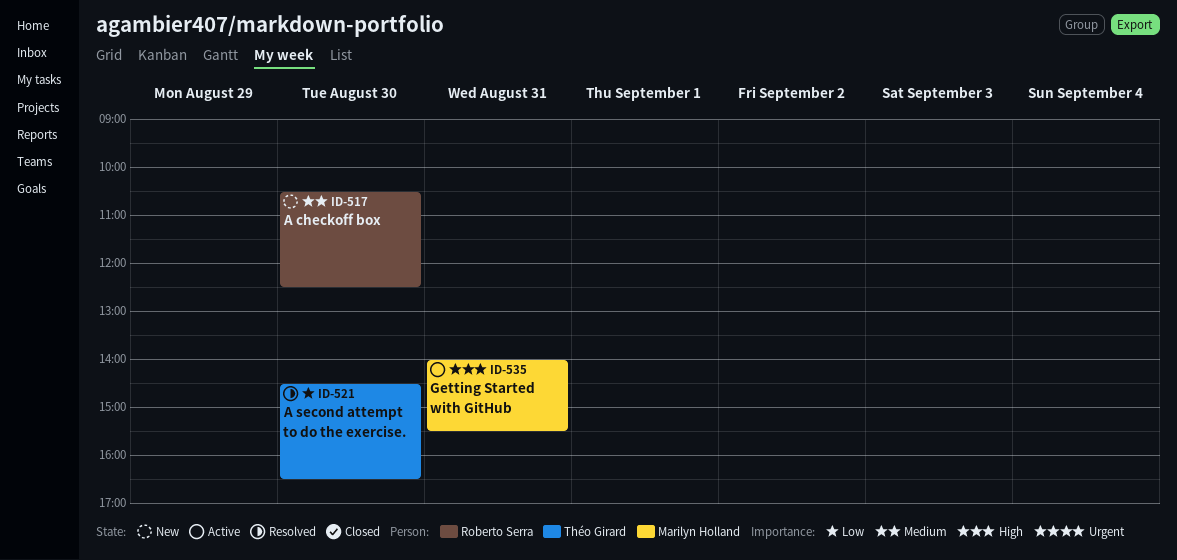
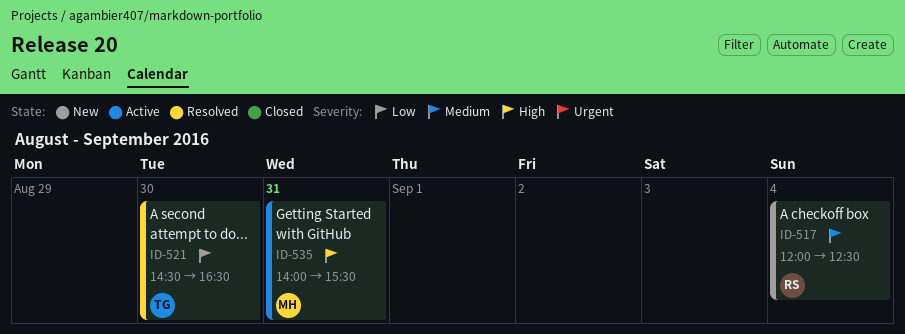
ID-517, day: Aug 30 -> Sep 4
ID-517, begins: 10:30 -> 12:00

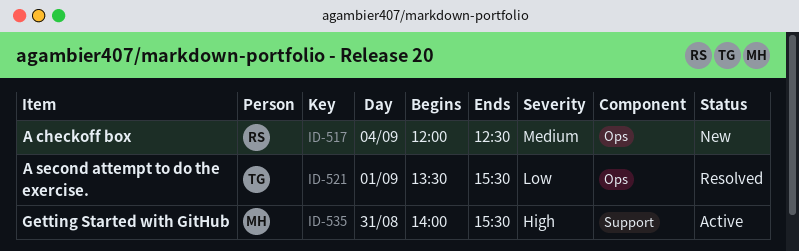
ID-521, day: Aug 30 -> Sep 1
ID-521, begins: 14:30 -> 13:30
ID-521, ends: 16:30 -> 15:30

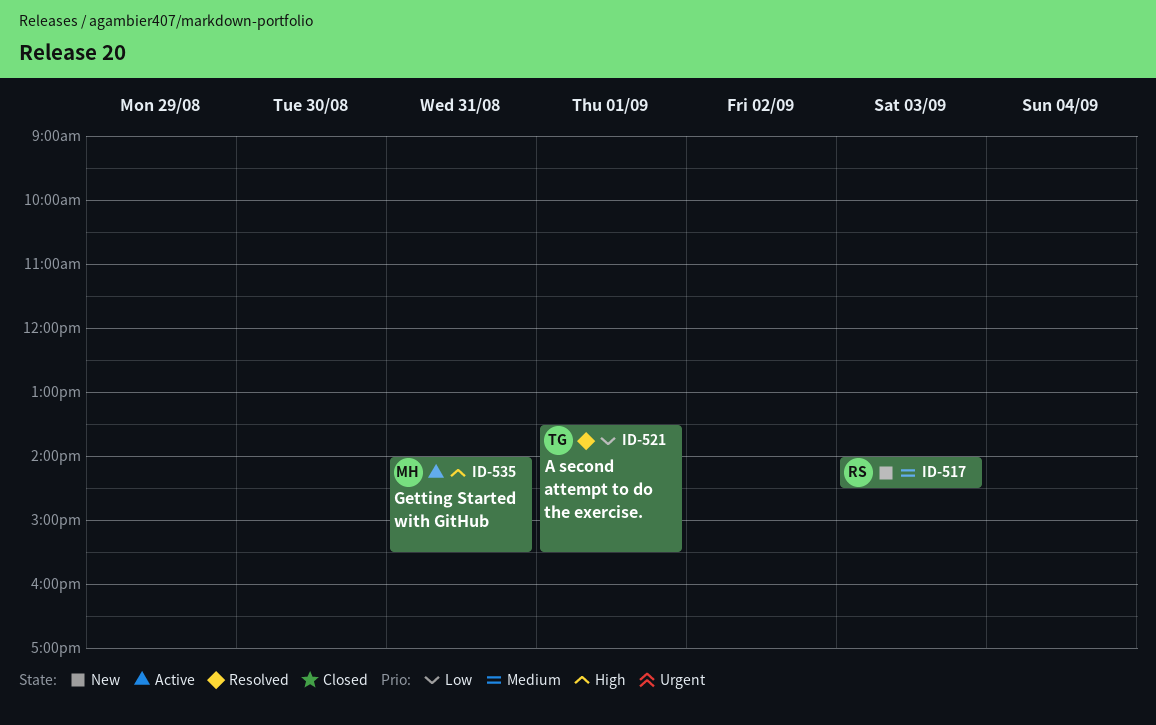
ID-517, day: Sep 4 -> Sep 3
ID-517, begins: 12:00 -> 14:00
ID-517, ends: 12:30 -> 14:30

